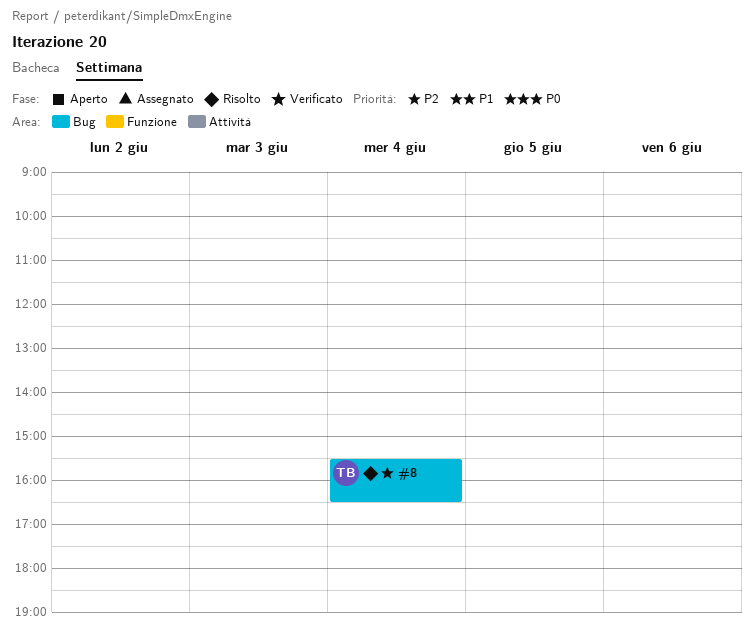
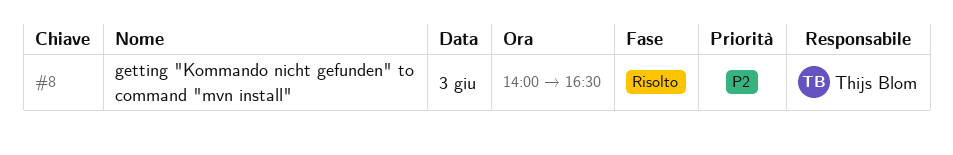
#8, day: Jun 4 -> Jun 3
#8, begins: 15:30 -> 14:00

